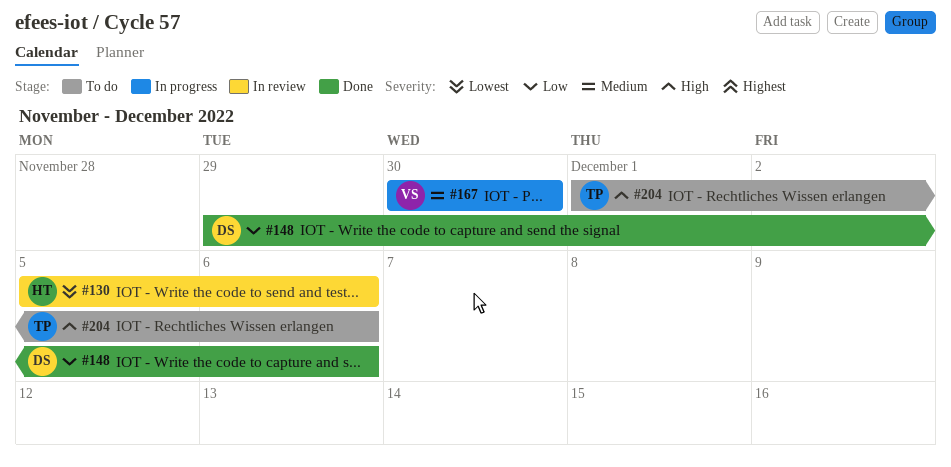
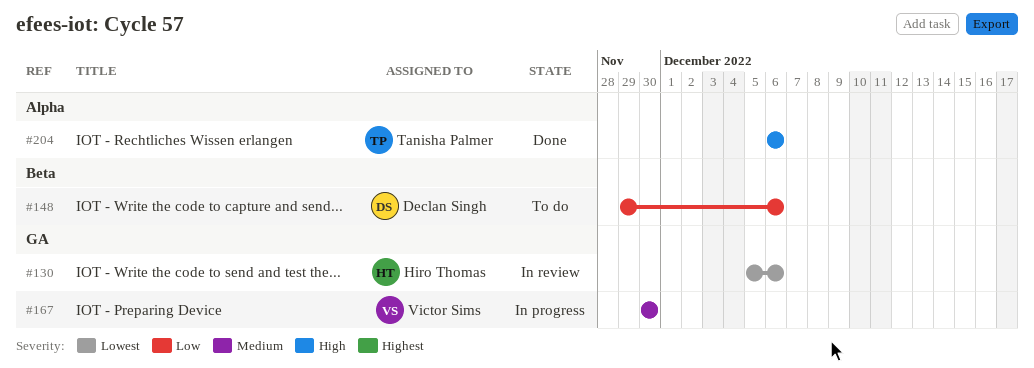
#148, status: Done -> To do
#204, status: To do -> Done
#204, start: Dec 1 -> Dec 6

